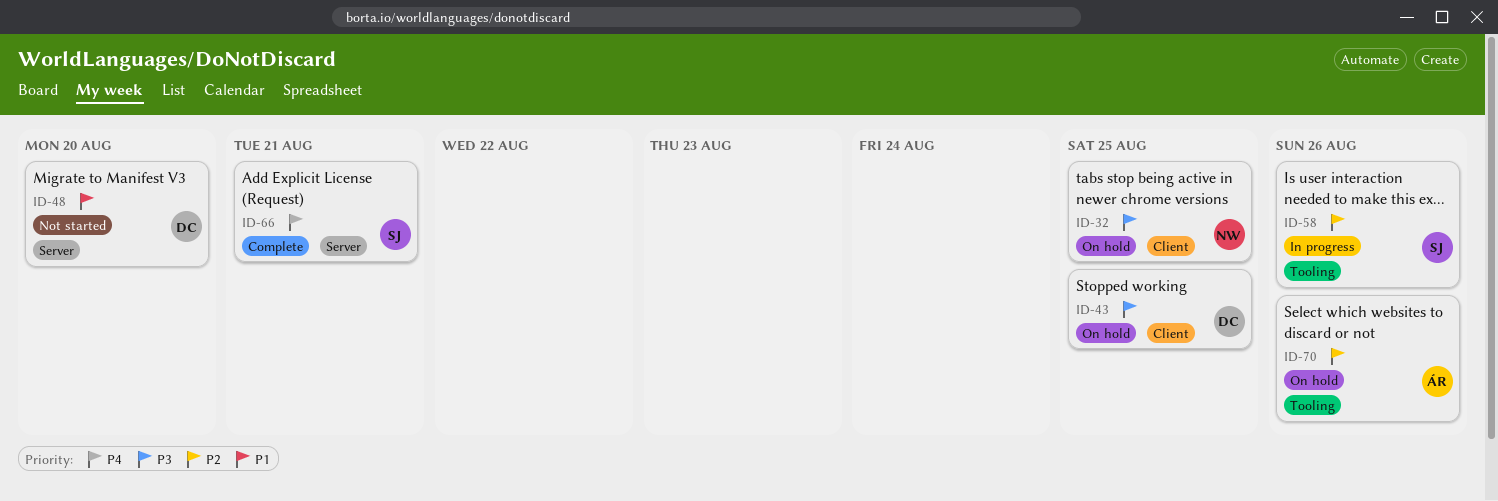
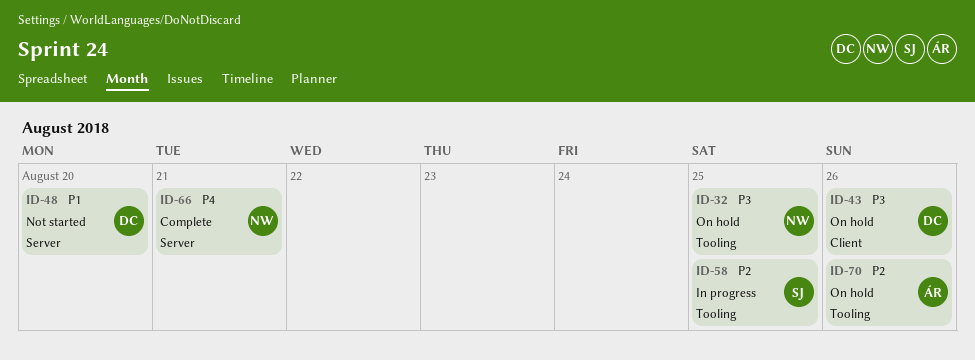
ID-32, label: Client -> Tooling
ID-43, due: Aug 25 -> Aug 26
ID-58, due: Aug 26 -> Aug 25
ID-66, owner: SJ -> NW

